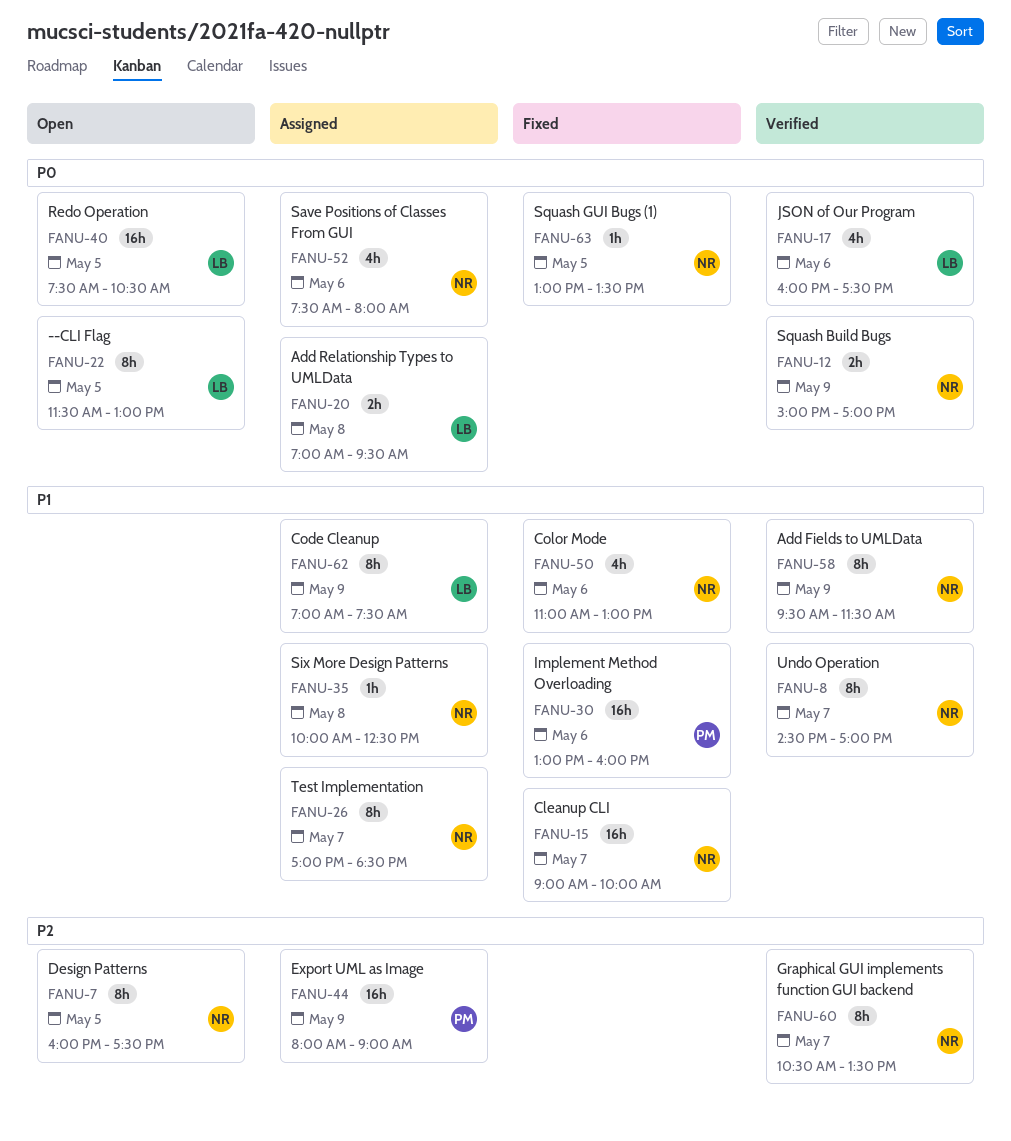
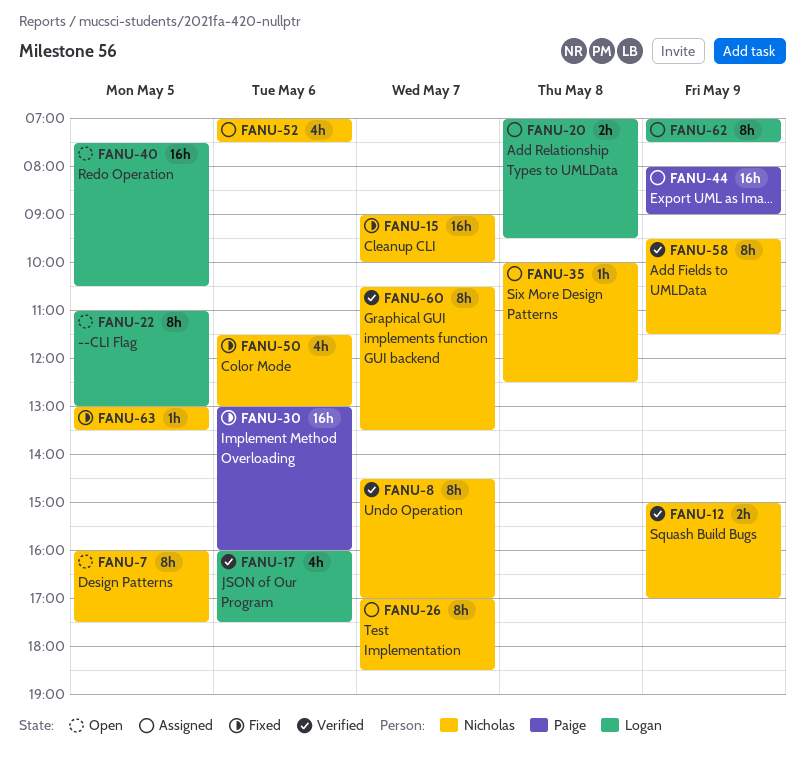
FANU-22, begins: 11:30 -> 11:00
FANU-50, begins: 11:00 -> 11:30
FANU-52, begins: 07:30 -> 07:00
FANU-52, ends: 08:00 -> 07:30

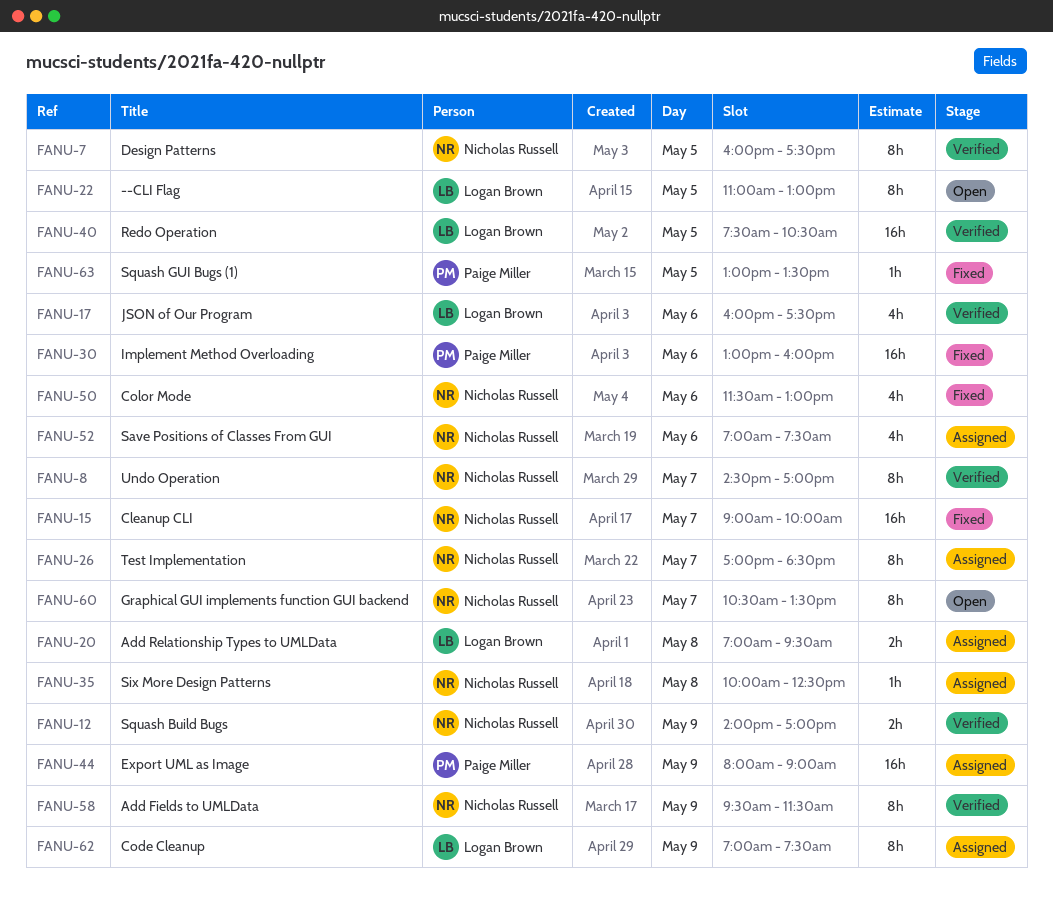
FANU-7, status: Open -> Verified
FANU-12, begins: 15:00 -> 14:00
FANU-40, status: Open -> Verified
FANU-60, status: Verified -> Open
FANU-63, owner: Nicholas Russell -> Paige Miller

